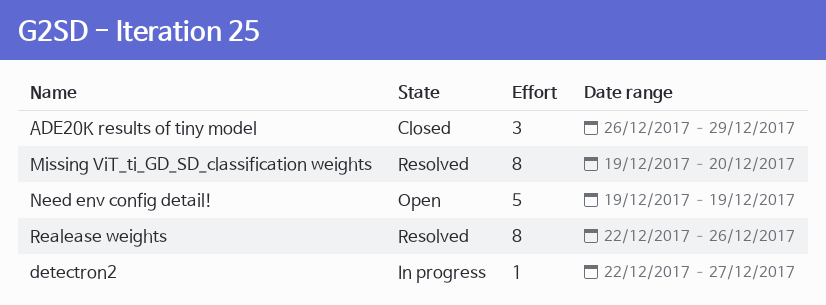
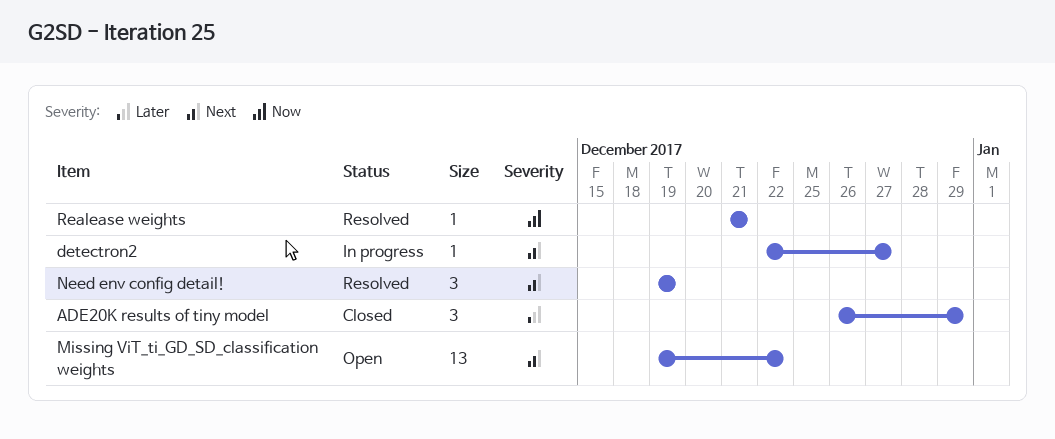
Missing ViT_ti_GD_SD_classification weights, status: Resolved -> Open
Missing ViT_ti_GD_SD_classification weights, estimate: 8 -> 13
Missing ViT_ti_GD_SD_classification weights, due: Dec 20 -> Dec 22
Need env config detail!, status: Open -> Resolved
Need env config detail!, estimate: 5 -> 3
Realease weights, estimate: 8 -> 1
Realease weights, start: Dec 22 -> Dec 21
Realease weights, due: Dec 26 -> Dec 21

